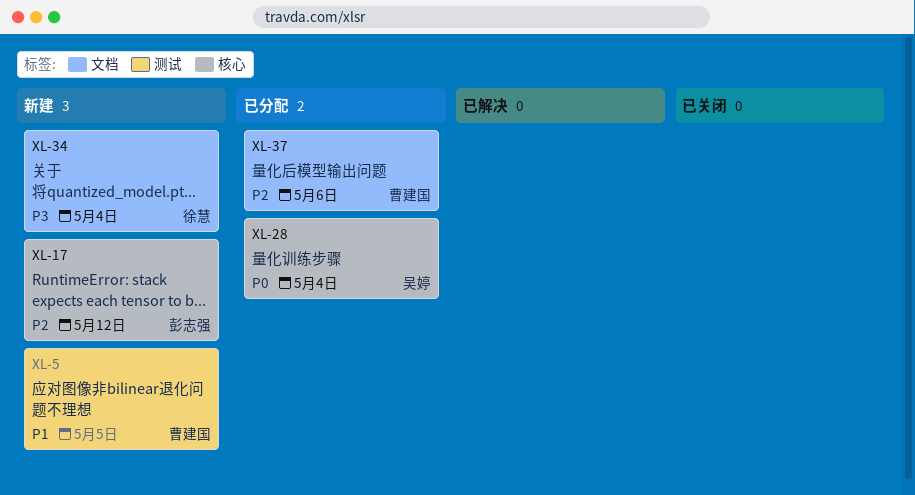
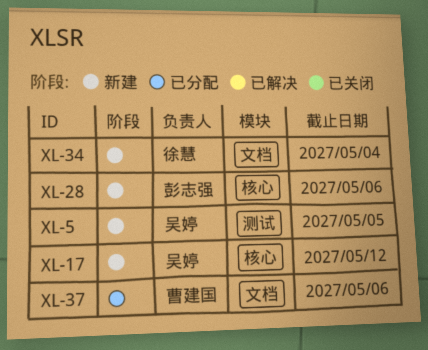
XL-5, owner: 曹建国 -> 吴婷
XL-17, owner: 彭志强 -> 吴婷
XL-28, status: 已分配 -> 新建
XL-28, owner: 吴婷 -> 彭志强
XL-28, due: May 4 -> May 6

